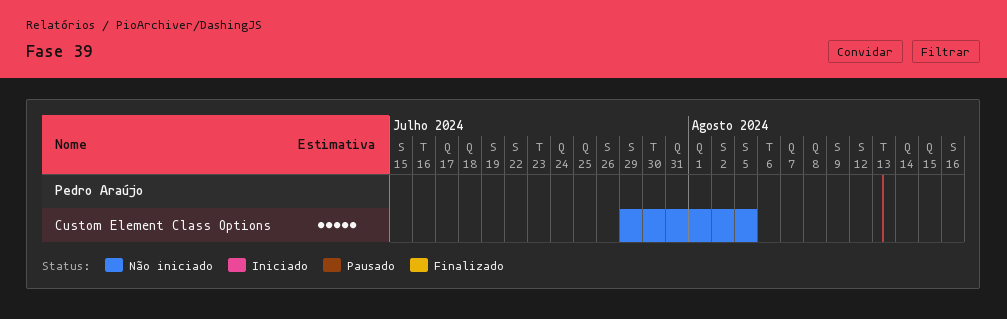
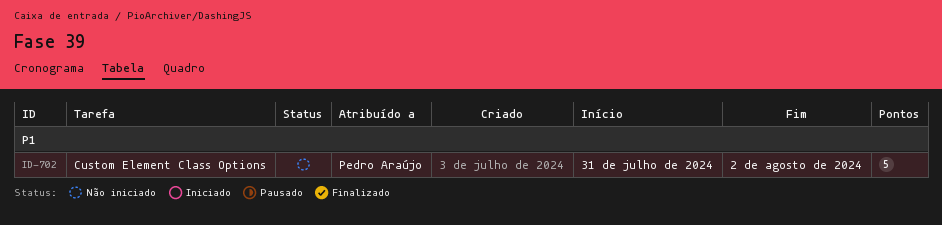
Custom Element Class Options, start: Jul 29 -> Jul 31
Custom Element Class Options, due: Aug 5 -> Aug 2

